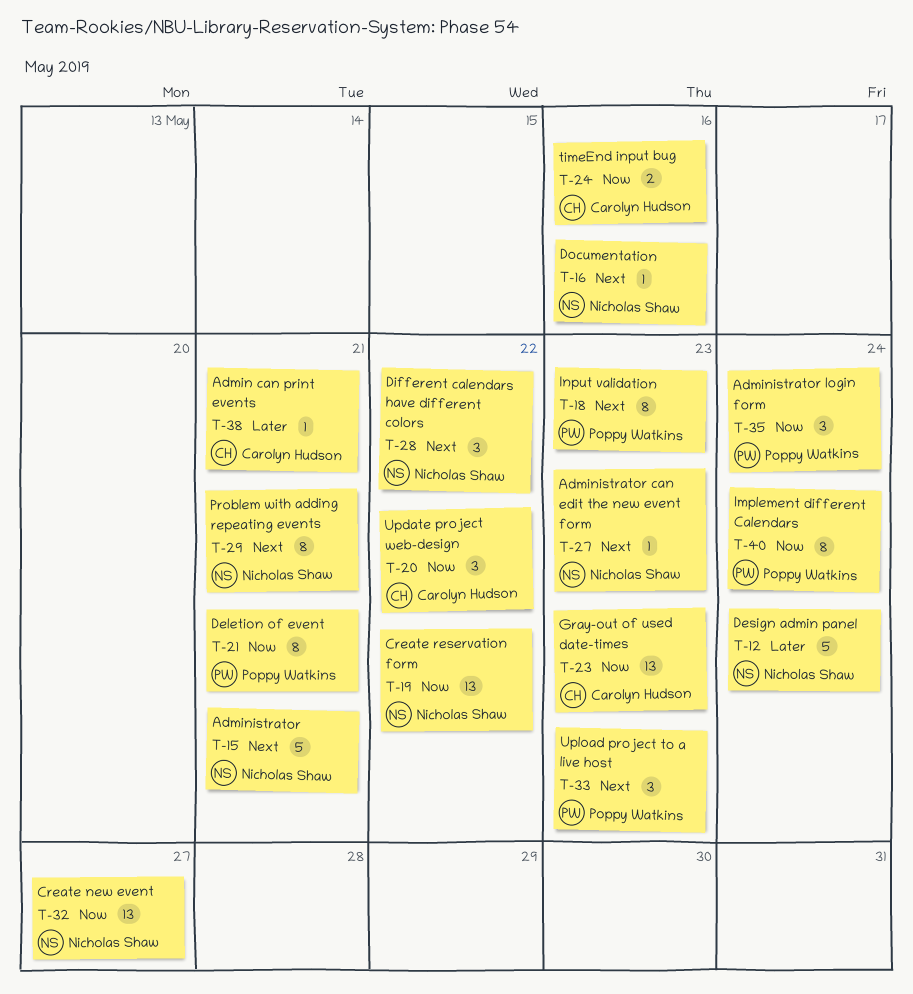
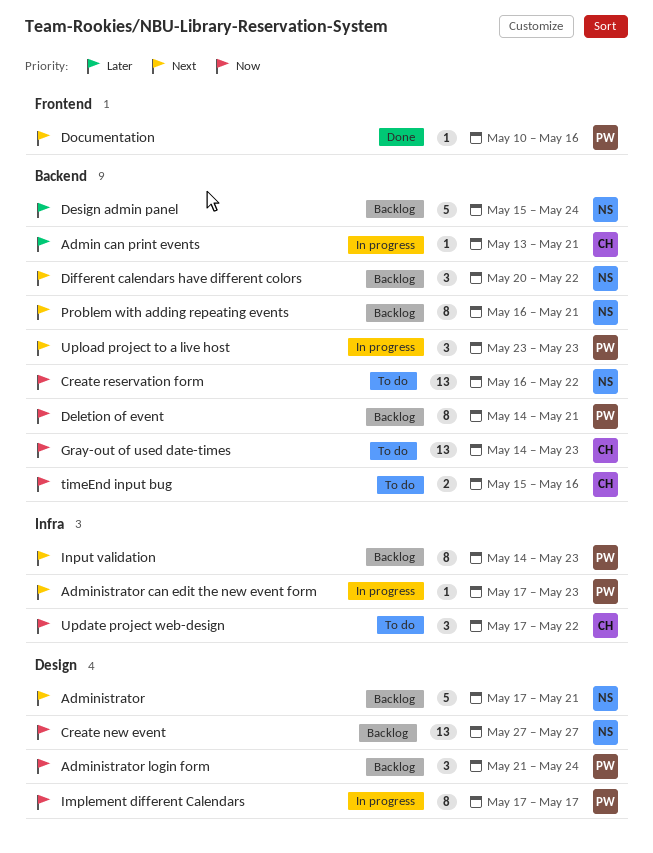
Administrator can edit the new event form, owner: Nicholas Shaw -> Poppy Watkins
Documentation, owner: Nicholas Shaw -> Poppy Watkins
Implement different Calendars, due: May 24 -> May 17

